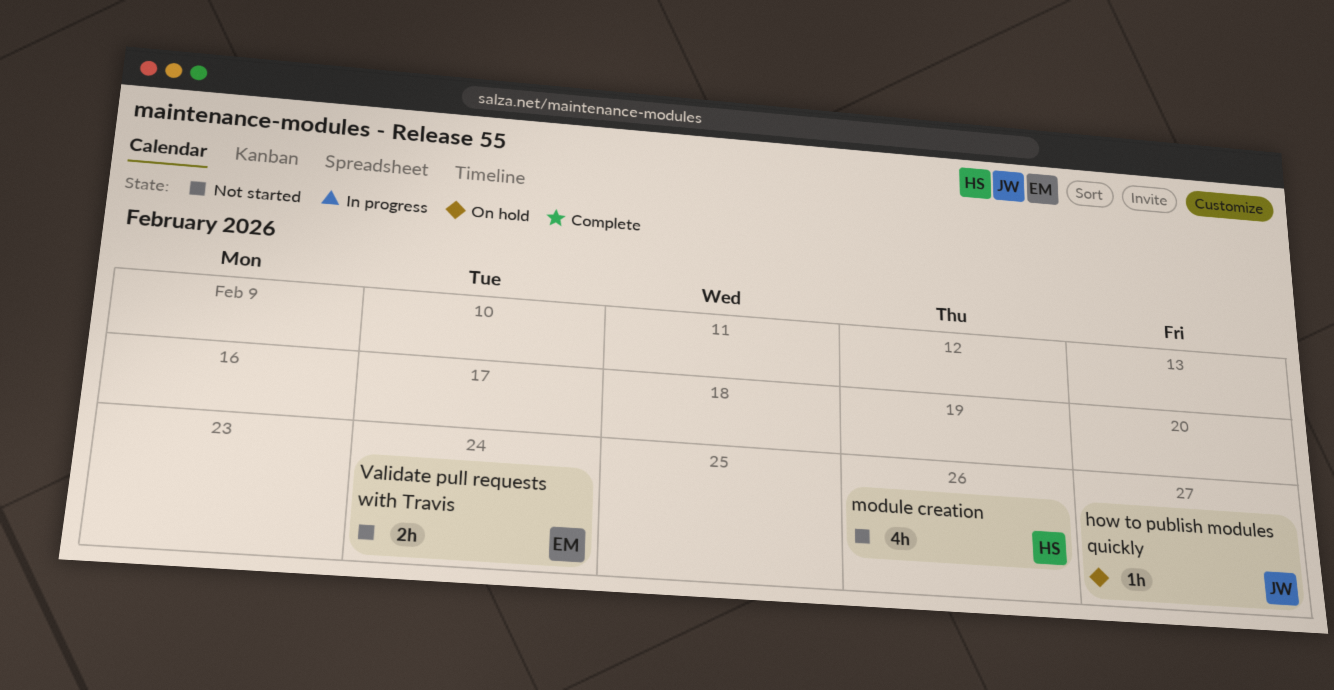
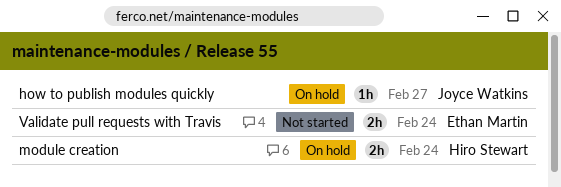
module creation, status: Not started -> On hold
module creation, estimate: 4h -> 2h
module creation, due: Feb 26 -> Feb 24

